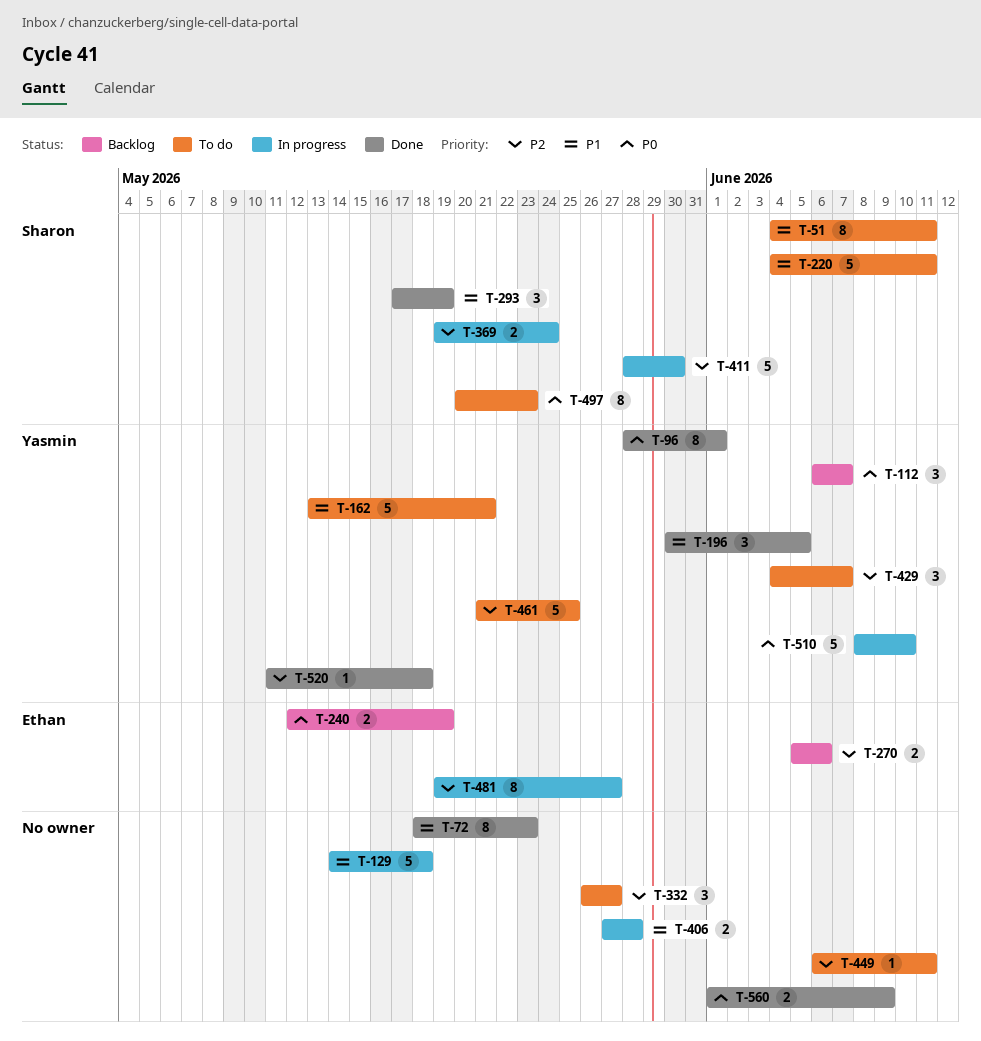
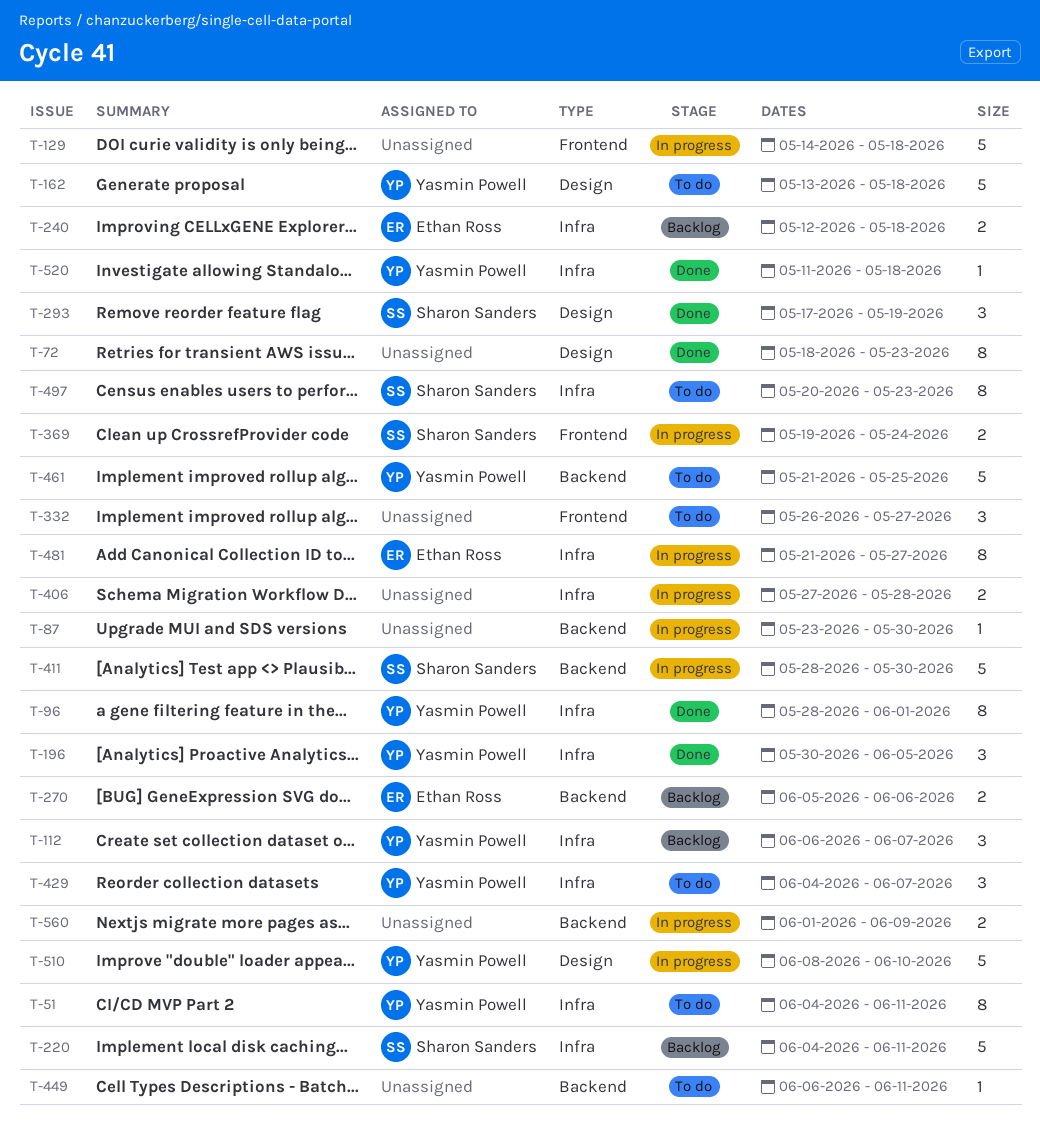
T-51, owner: Sharon Sanders -> Yasmin Powell
T-87: none -> present
T-162, due: May 21 -> May 18
T-220, status: To do -> Backlog
T-240, due: May 19 -> May 18
T-481, start: May 19 -> May 21
T-560, status: Done -> In progress

